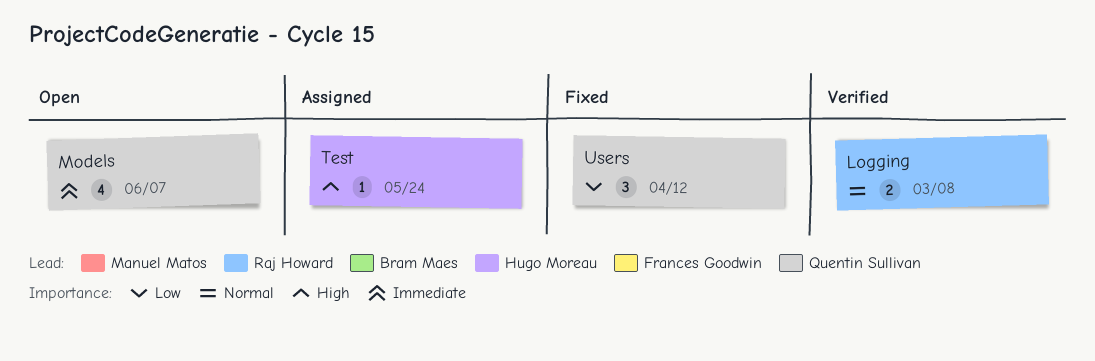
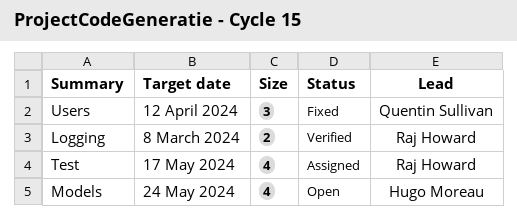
Models, owner: Quentin Sullivan -> Hugo Moreau
Models, due: Jun 7 -> May 24
Test, owner: Hugo Moreau -> Raj Howard
Test, estimate: 1 -> 4
Test, due: May 24 -> May 17

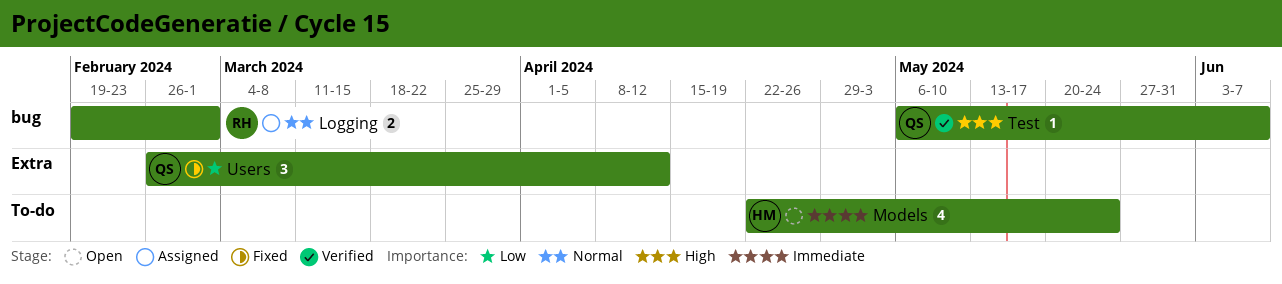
Logging, status: Verified -> Assigned
Logging, due: Mar 8 -> Mar 1
Test, status: Assigned -> Verified
Test, owner: Raj Howard -> Quentin Sullivan
Test, estimate: 4 -> 1
Test, due: May 17 -> Jun 7

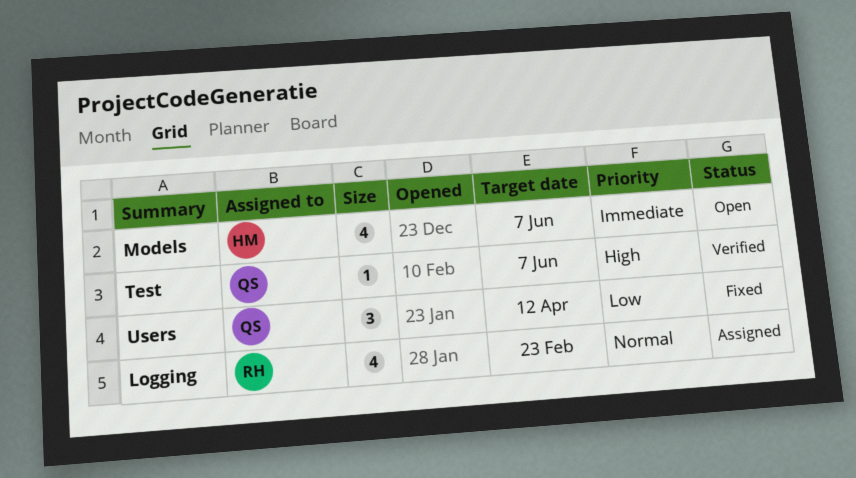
Logging, estimate: 2 -> 4
Logging, due: Mar 1 -> Feb 23
Models, due: May 24 -> Jun 7

